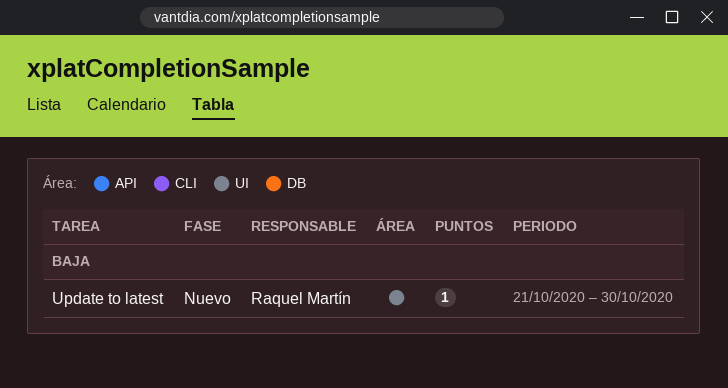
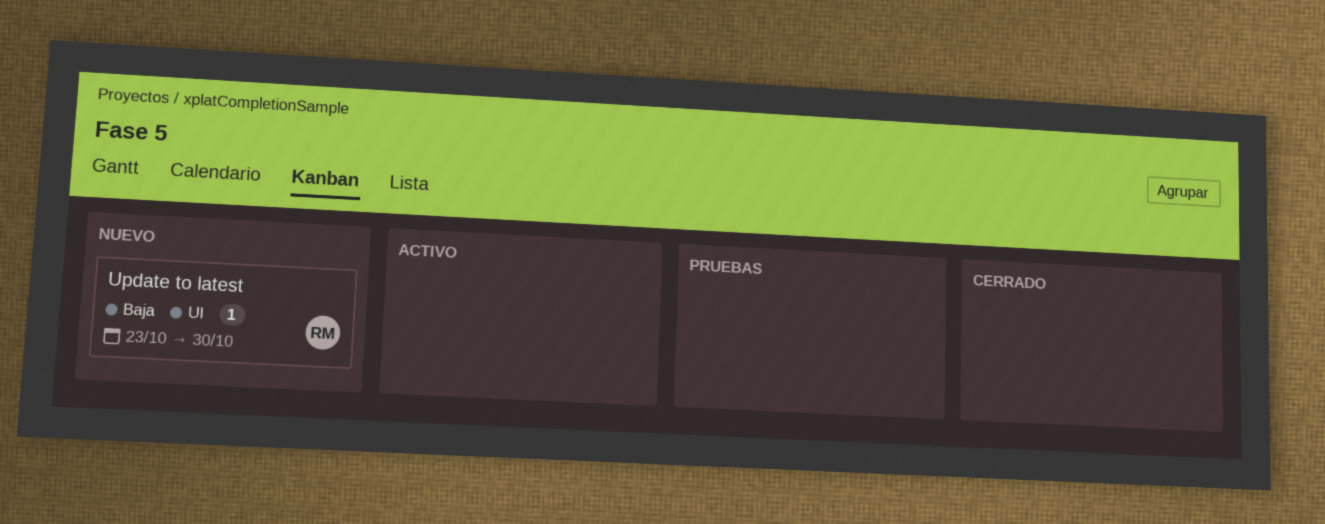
Update to latest, start: Oct 21 -> Oct 23

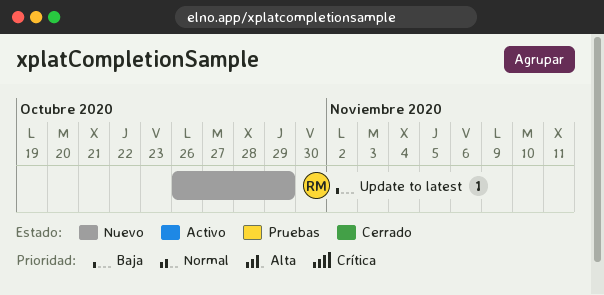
Update to latest, start: Oct 23 -> Oct 26
Update to latest, due: Oct 30 -> Oct 29

